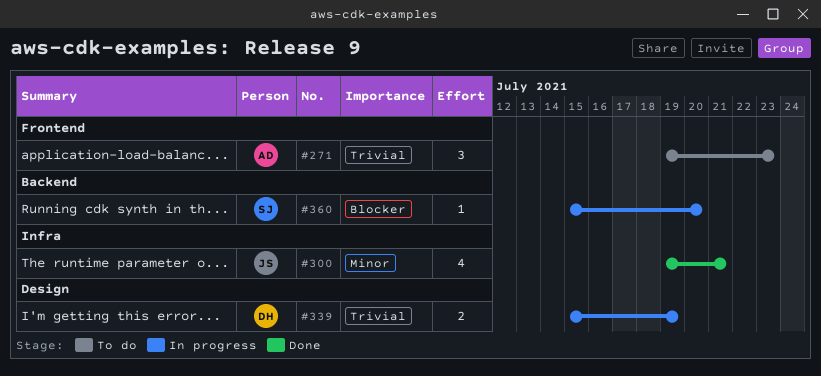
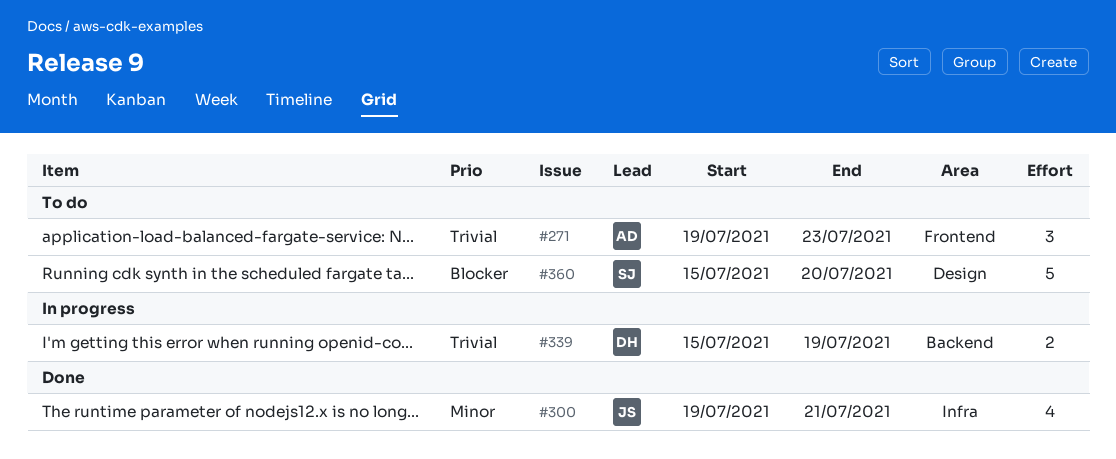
#339, label: Design -> Backend
#360, status: In progress -> To do
#360, label: Backend -> Design
#360, estimate: 1 -> 5

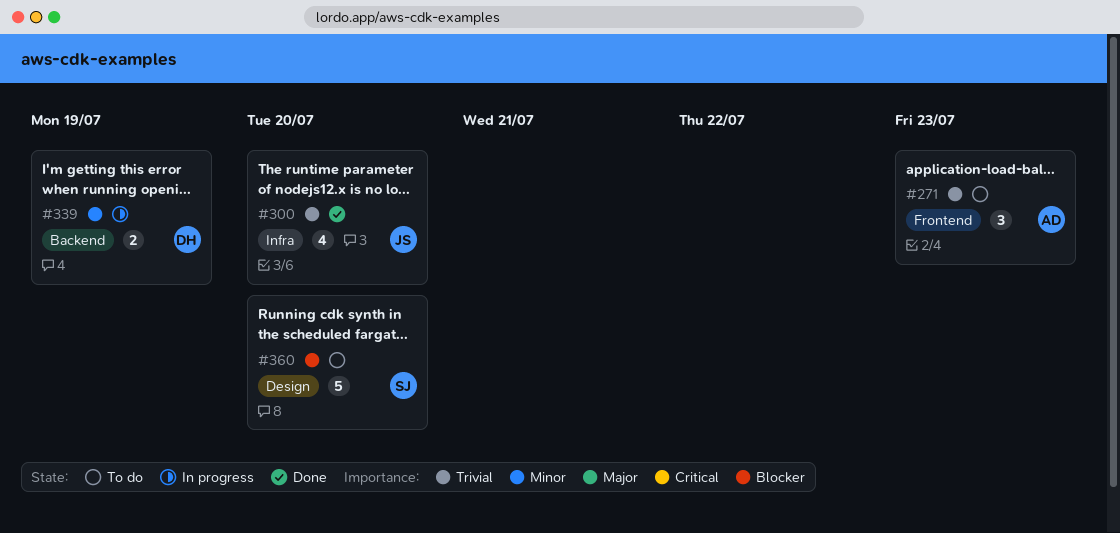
#300, priority: Minor -> Trivial
#300, due: Jul 21 -> Jul 20
#339, priority: Trivial -> Minor

